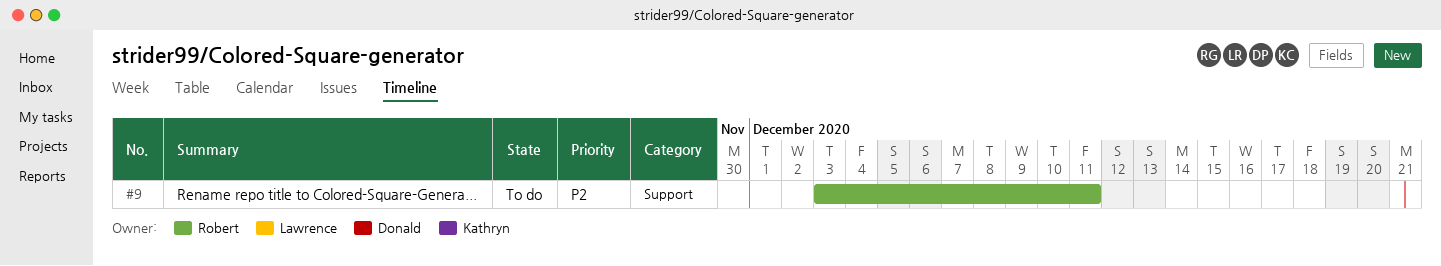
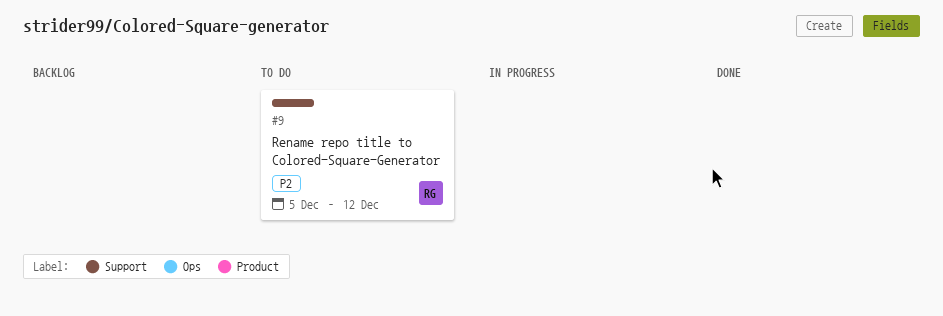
#9, start: Dec 3 -> Dec 5
#9, due: Dec 11 -> Dec 12

